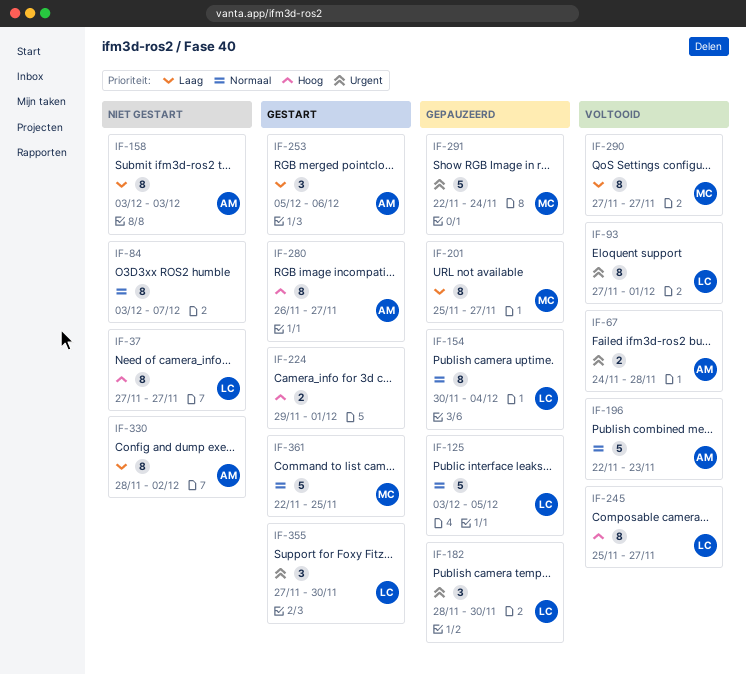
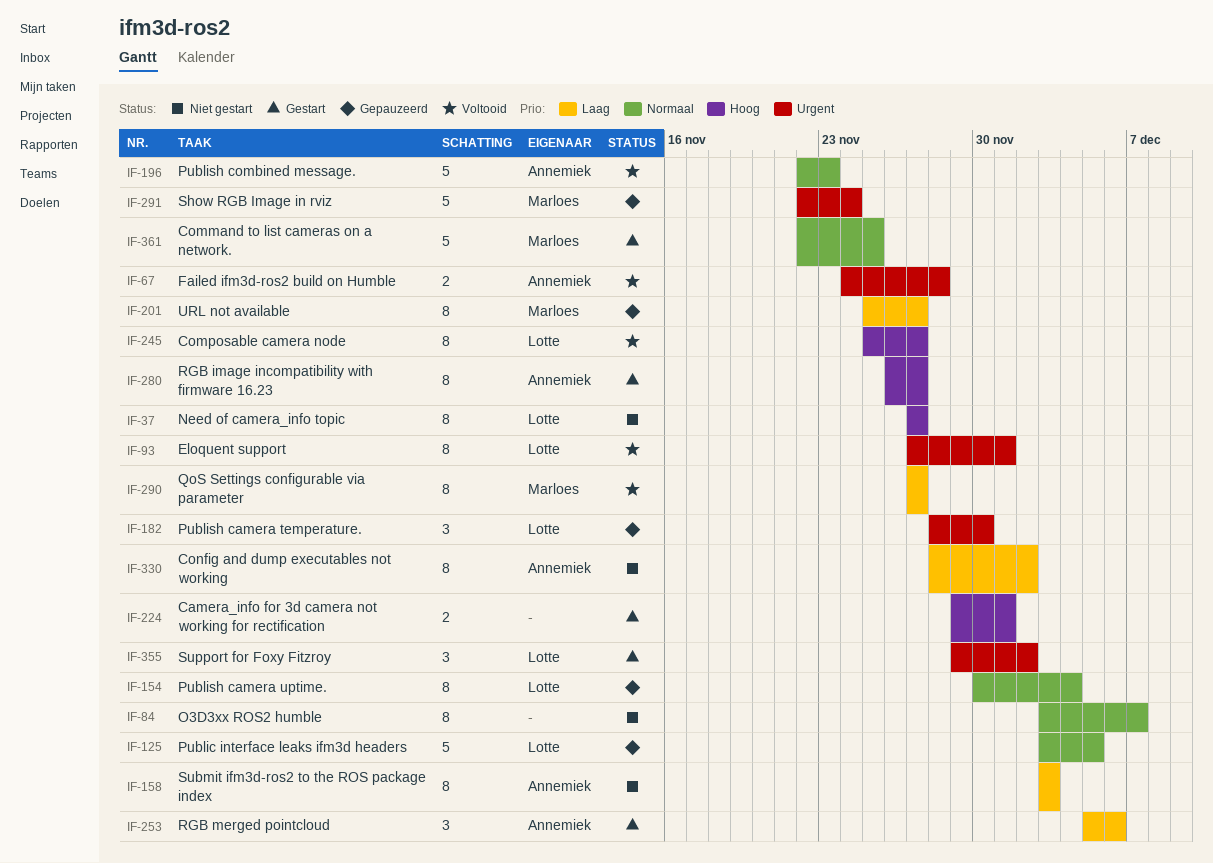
IF-355, start: Nov 27 -> Nov 29
IF-355, due: Nov 30 -> Dec 2

